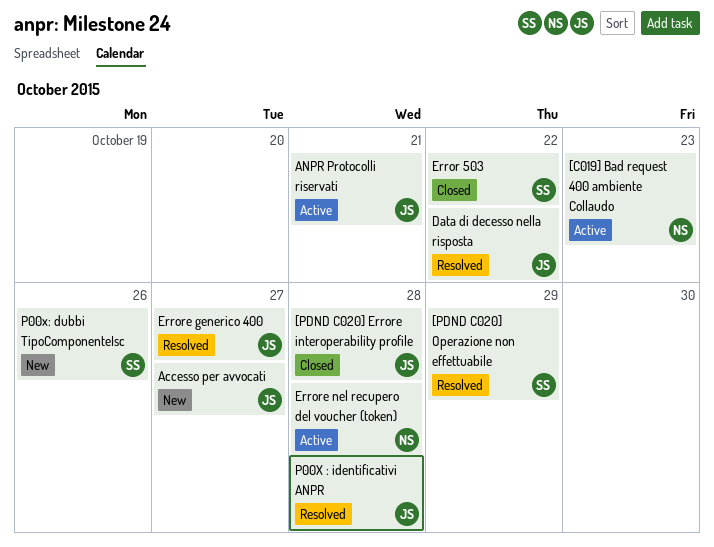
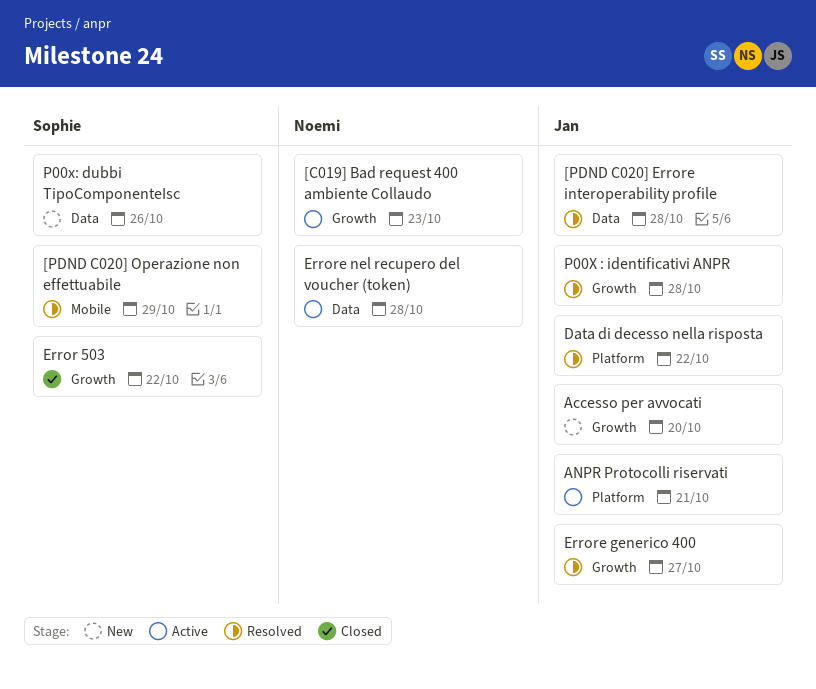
[PDND C020] Errore interoperability profile, status: Closed -> Resolved
Accesso per avvocati, due: Oct 27 -> Oct 20

